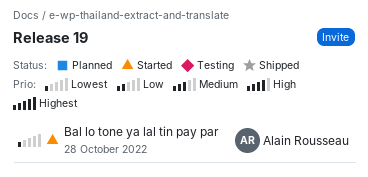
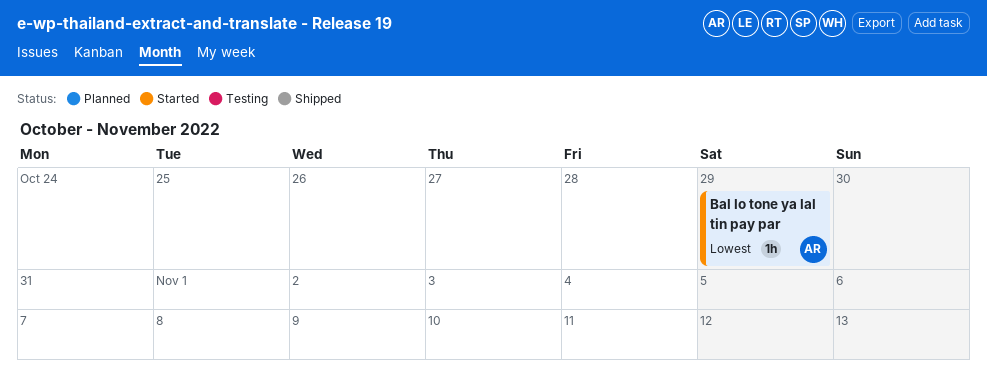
Bal lo tone ya lal tin pay par, due: Oct 28 -> Oct 29

